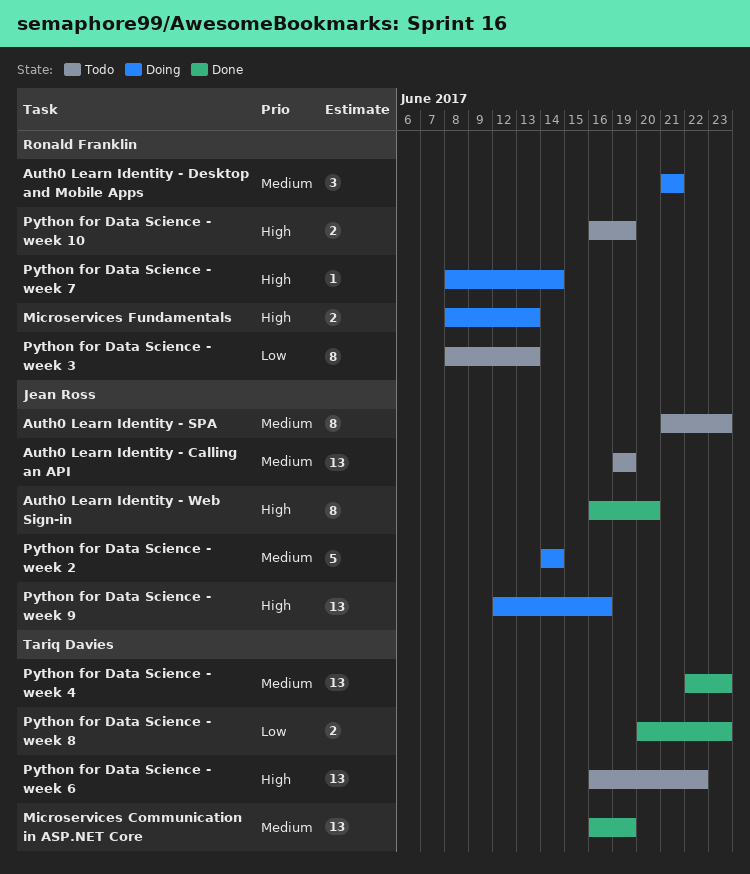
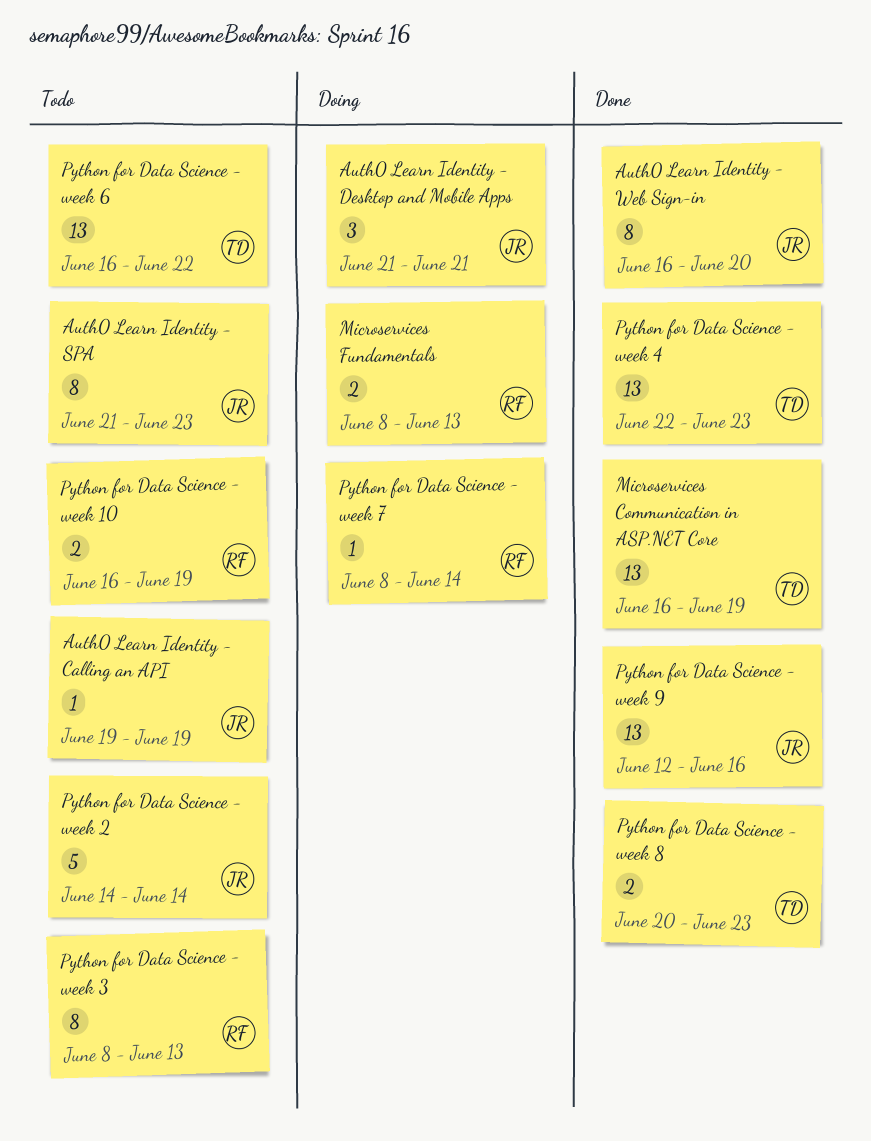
Auth0 Learn Identity - Calling an API, estimate: 13 -> 1
Auth0 Learn Identity - Desktop and Mobile Apps, owner: Ronald Franklin -> Jean Ross
Python for Data Science - week 2, status: Doing -> Todo
Python for Data Science - week 9, status: Doing -> Done

